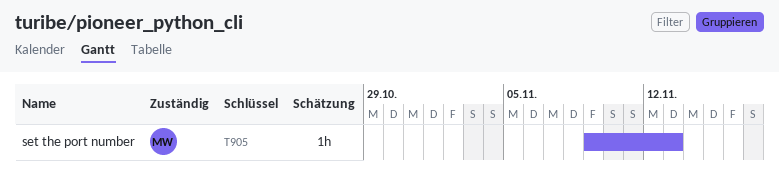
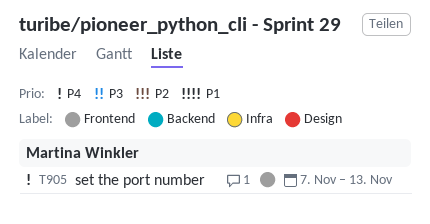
T905, start: Nov 9 -> Nov 7

